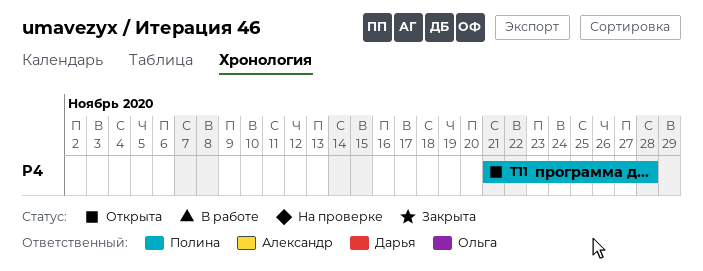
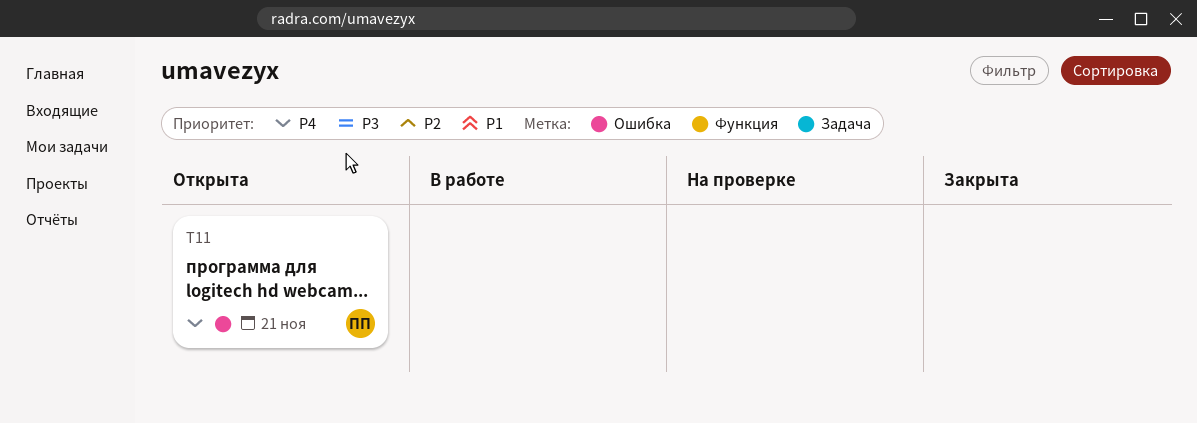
T11, due: Nov 28 -> Nov 21

